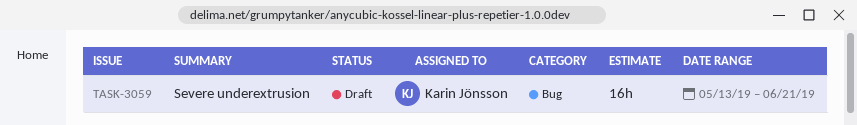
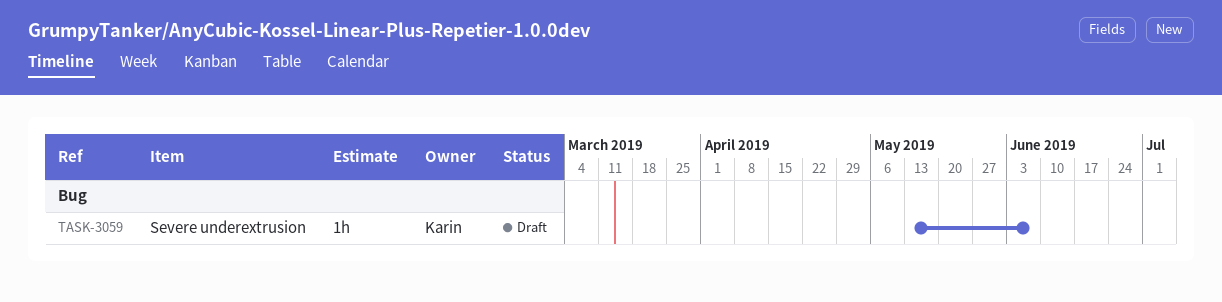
TASK-3059, estimate: 16h -> 1h
TASK-3059, due: Jun 21 -> Jun 7

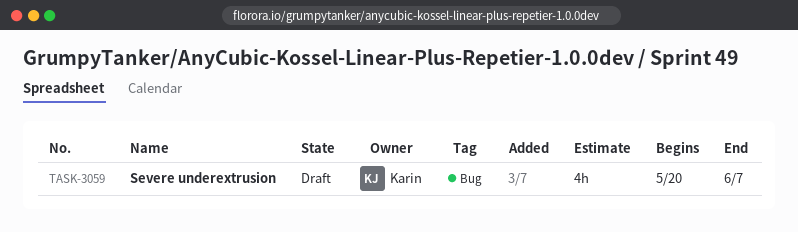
TASK-3059, estimate: 1h -> 4h
TASK-3059, start: May 13 -> May 20

